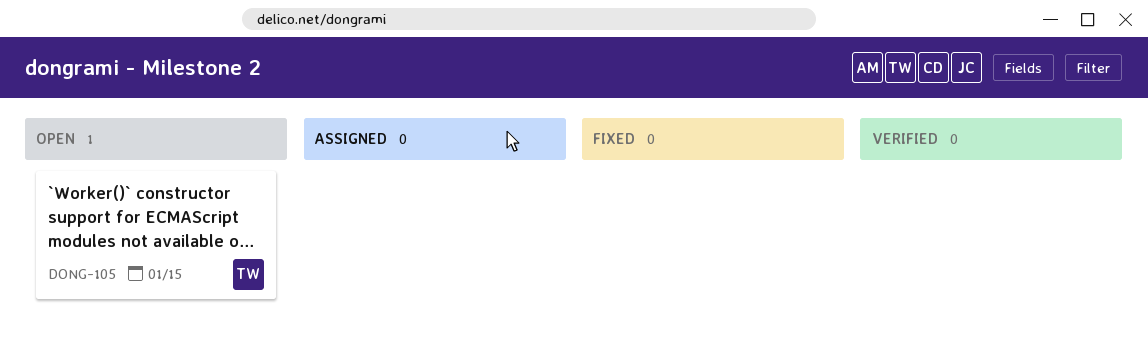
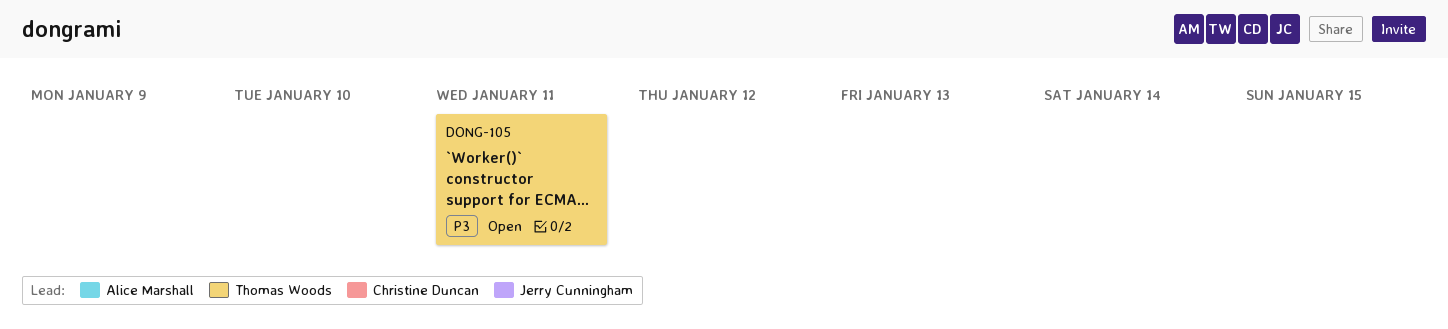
DONG-105, due: Jan 15 -> Jan 11

